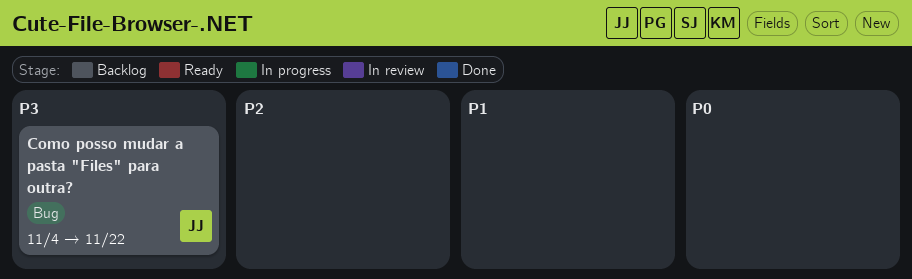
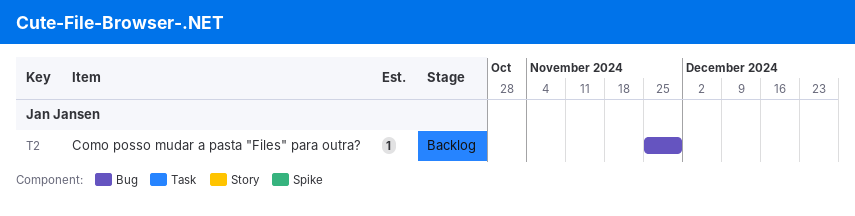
Como posso mudar a pasta "Files" para outra?, start: Nov 4 -> Nov 25
Como posso mudar a pasta "Files" para outra?, due: Nov 22 -> Nov 29

